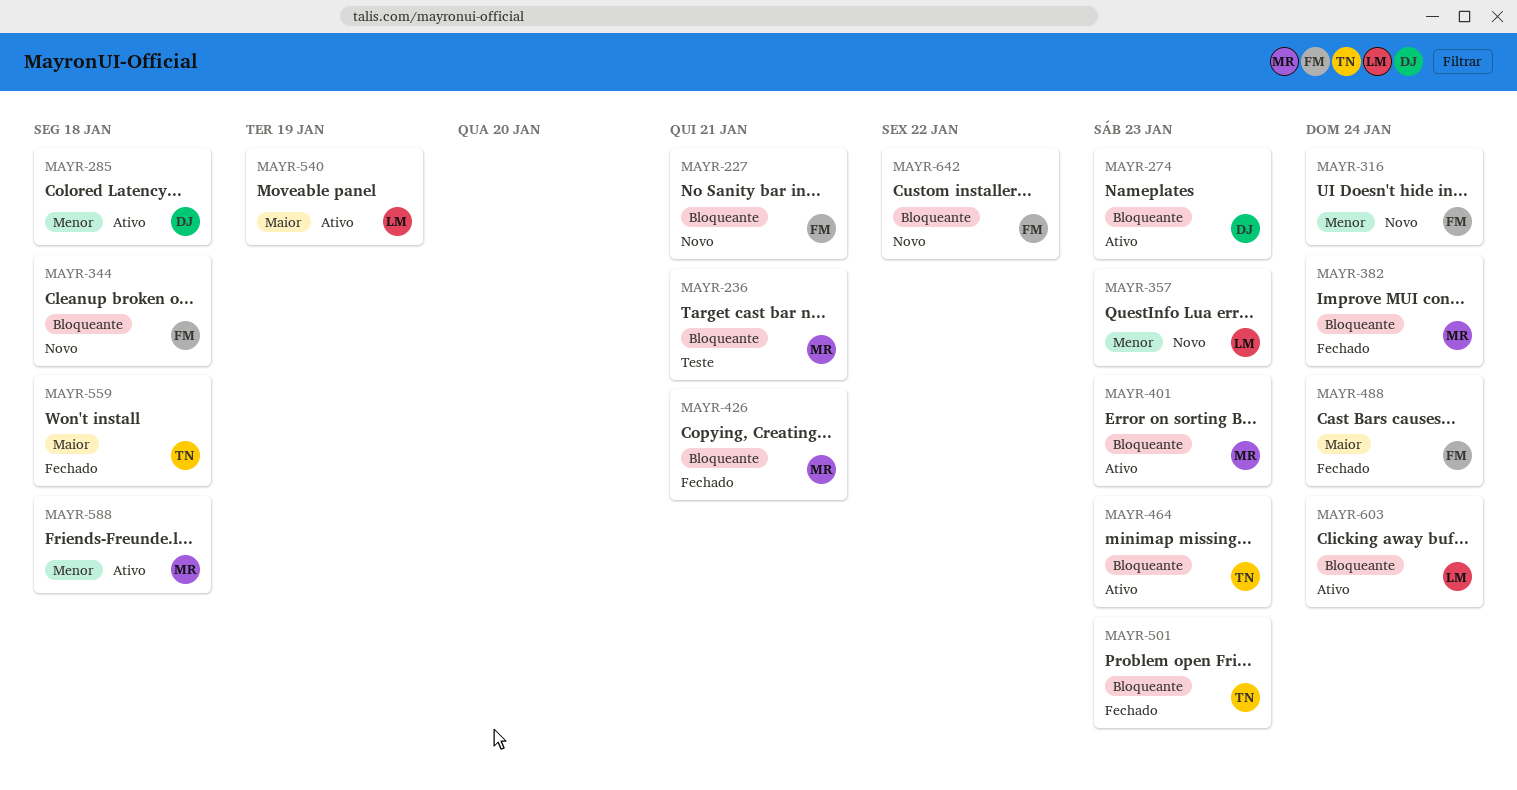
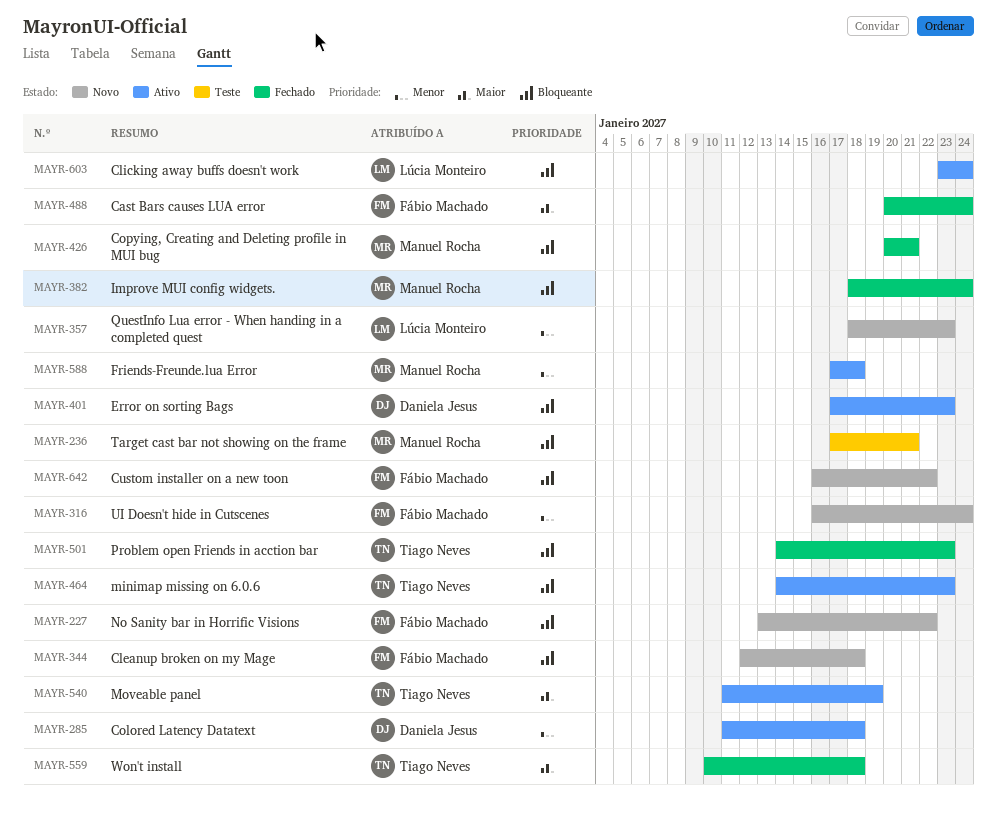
MAYR-227, due: Jan 21 -> Jan 22
MAYR-274: present -> none
MAYR-401, owner: Manuel Rocha -> Daniela Jesus
MAYR-540, owner: Lúcia Monteiro -> Tiago Neves

